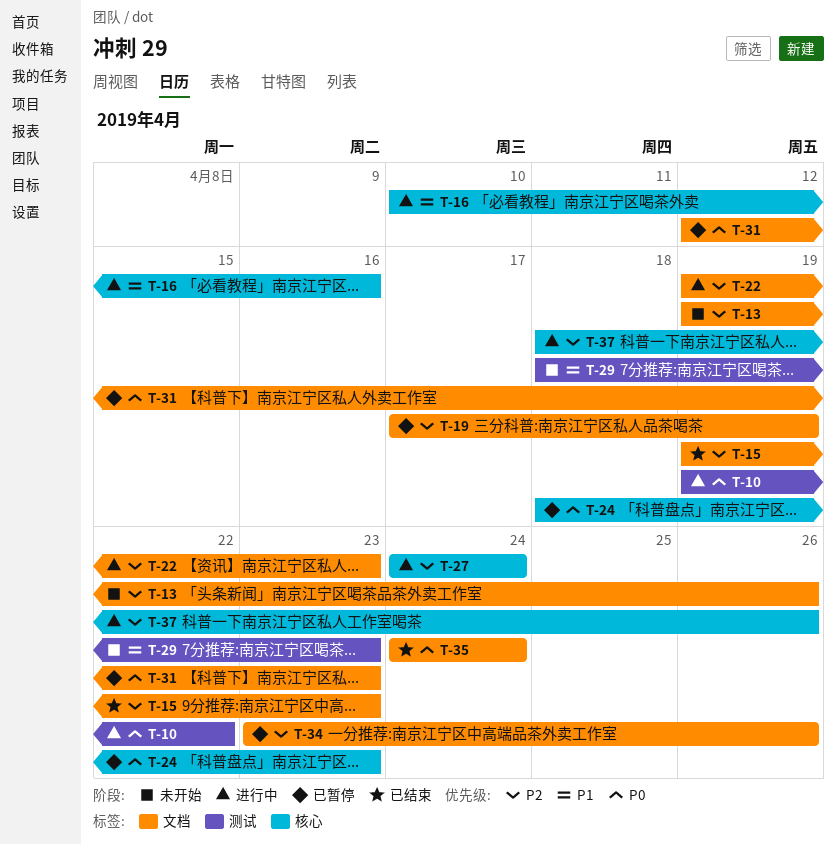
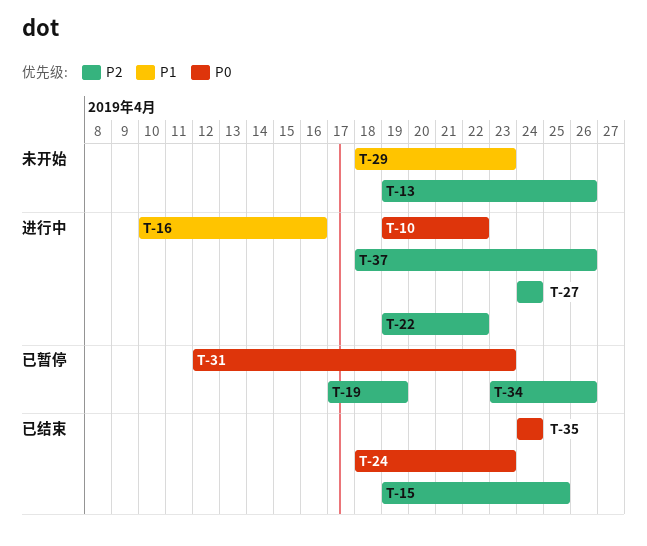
T-15, due: Apr 23 -> Apr 25
T-22, due: Apr 23 -> Apr 22
T-24, status: 已暂停 -> 已结束

